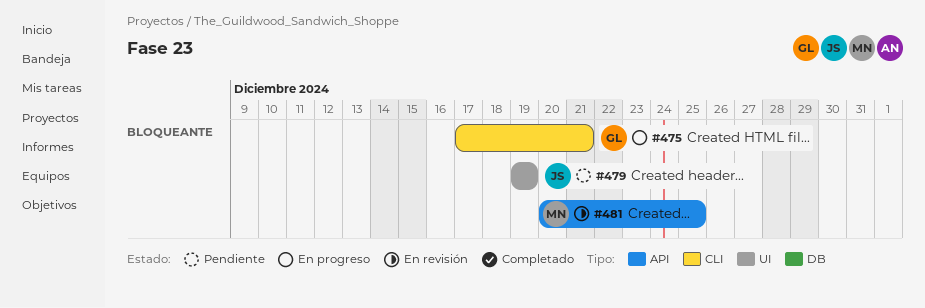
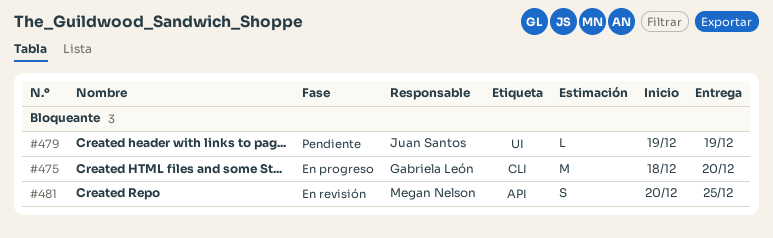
#475, start: Dec 17 -> Dec 18
#475, due: Dec 21 -> Dec 20

